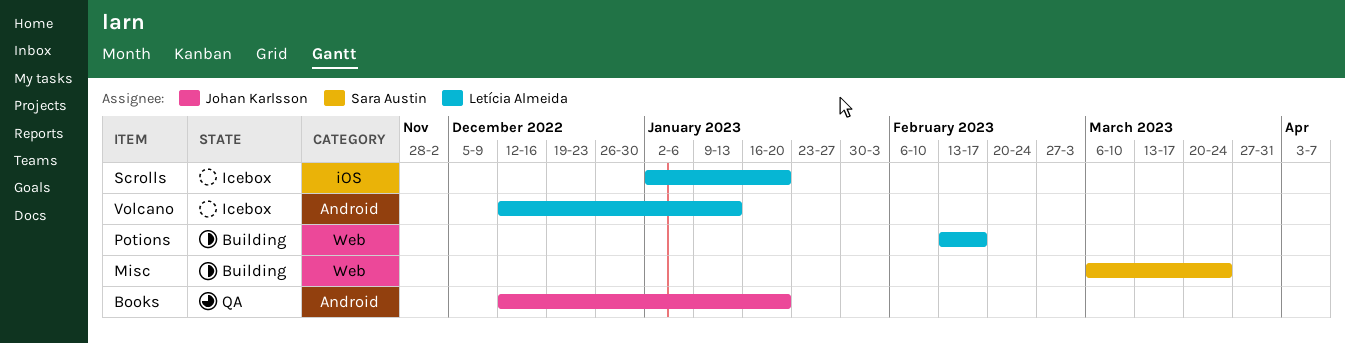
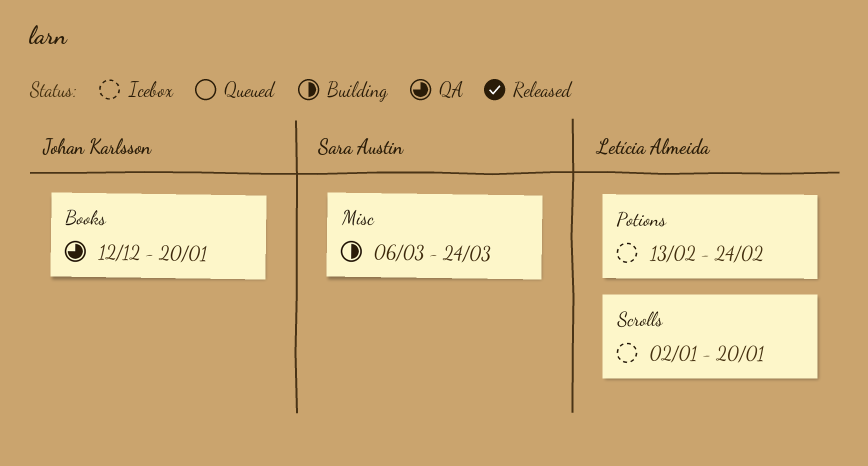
Potions, status: Building -> Icebox
Potions, due: Feb 17 -> Feb 24
Volcano: present -> none

